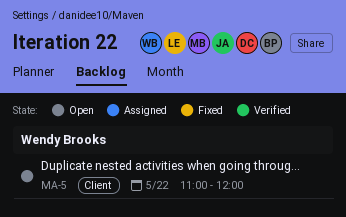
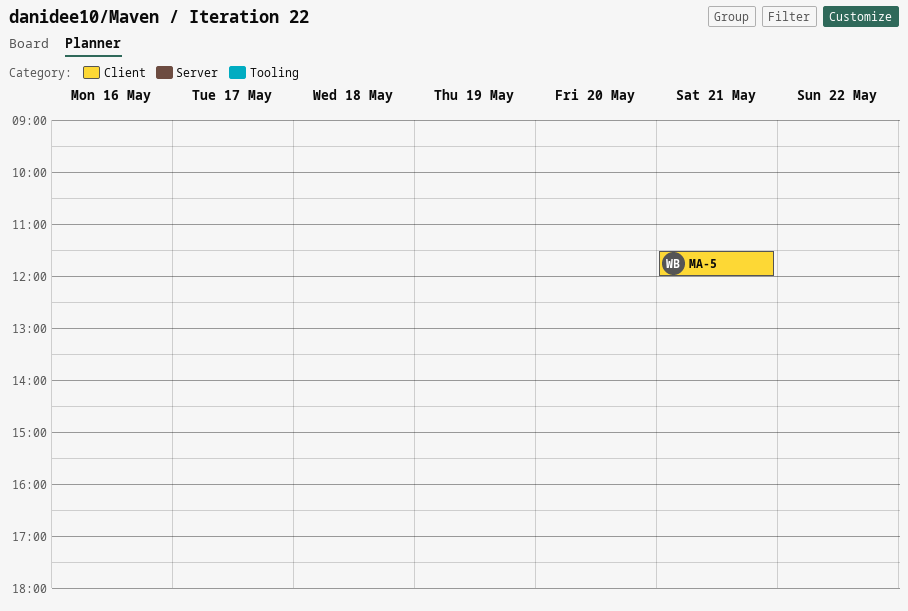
MA-5, day: May 22 -> May 21
MA-5, begins: 11:00 -> 11:30

